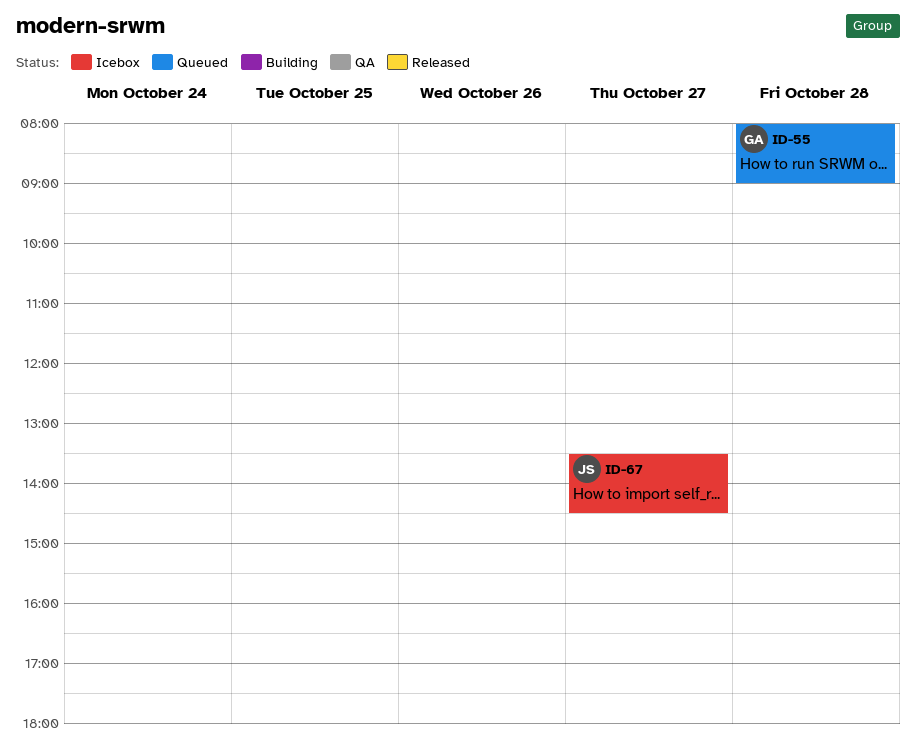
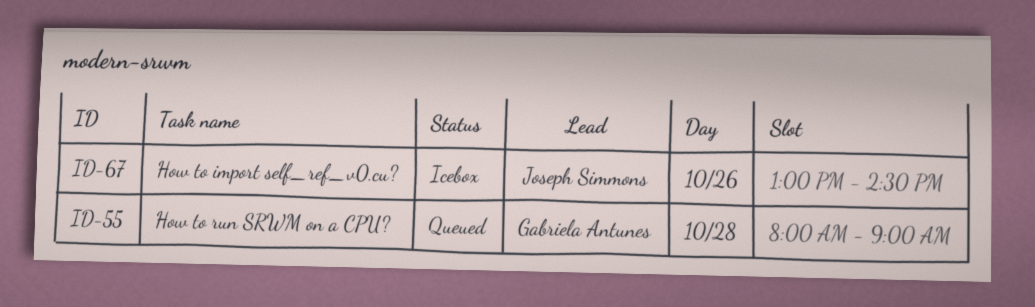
ID-67, day: Oct 27 -> Oct 26
ID-67, begins: 13:30 -> 13:00

